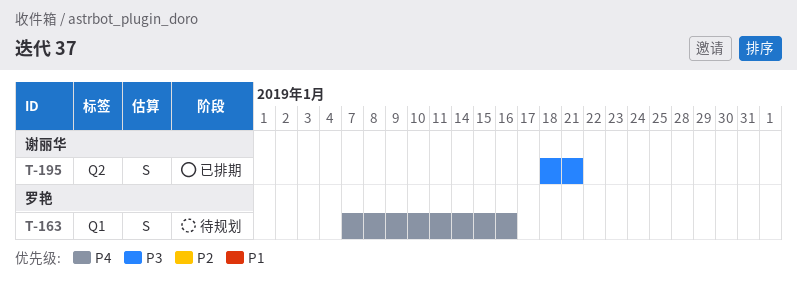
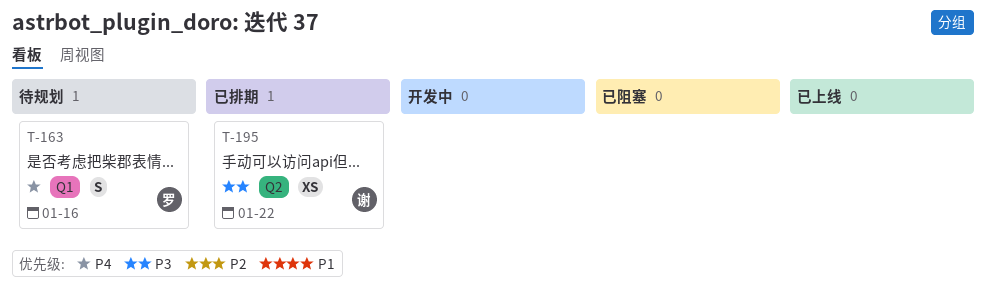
T-195, estimate: S -> XS
T-195, due: Jan 21 -> Jan 22

